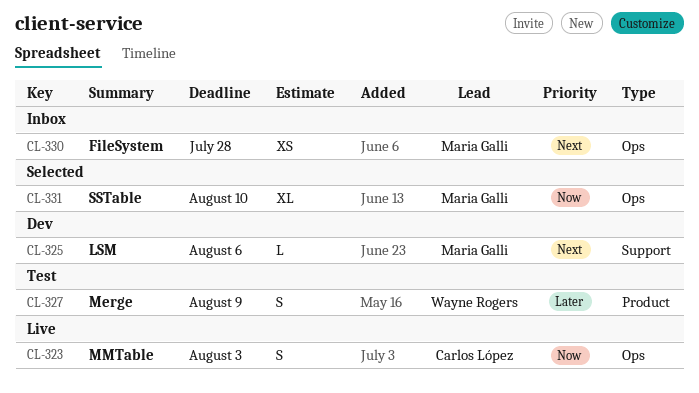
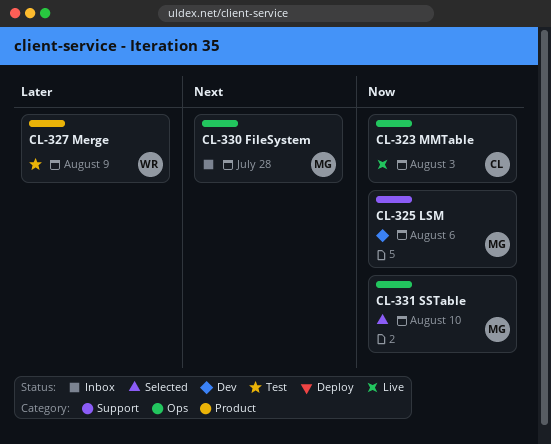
CL-325, priority: Next -> Now

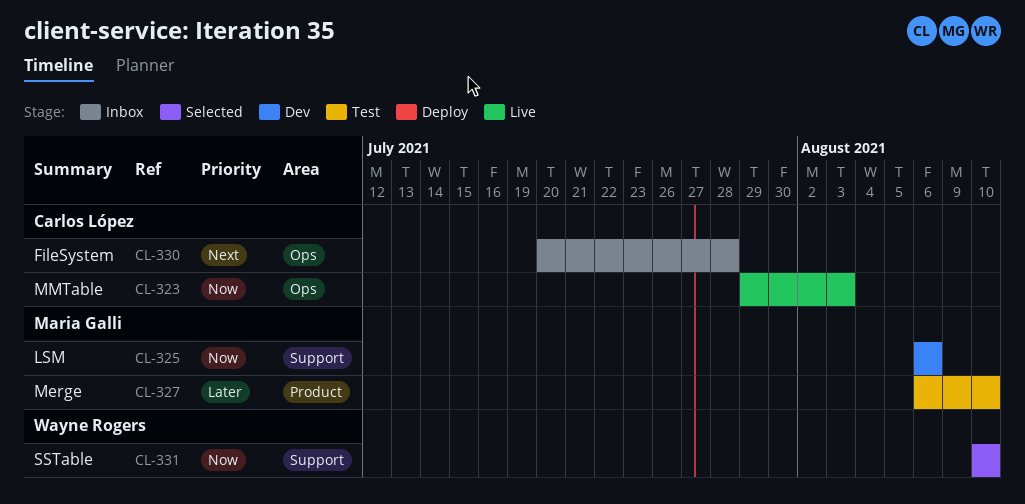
CL-327, owner: Wayne Rogers -> Maria Galli
CL-327, due: Aug 9 -> Aug 10
CL-330, owner: Maria Galli -> Carlos López
CL-331, owner: Maria Galli -> Wayne Rogers
CL-331, label: Ops -> Support

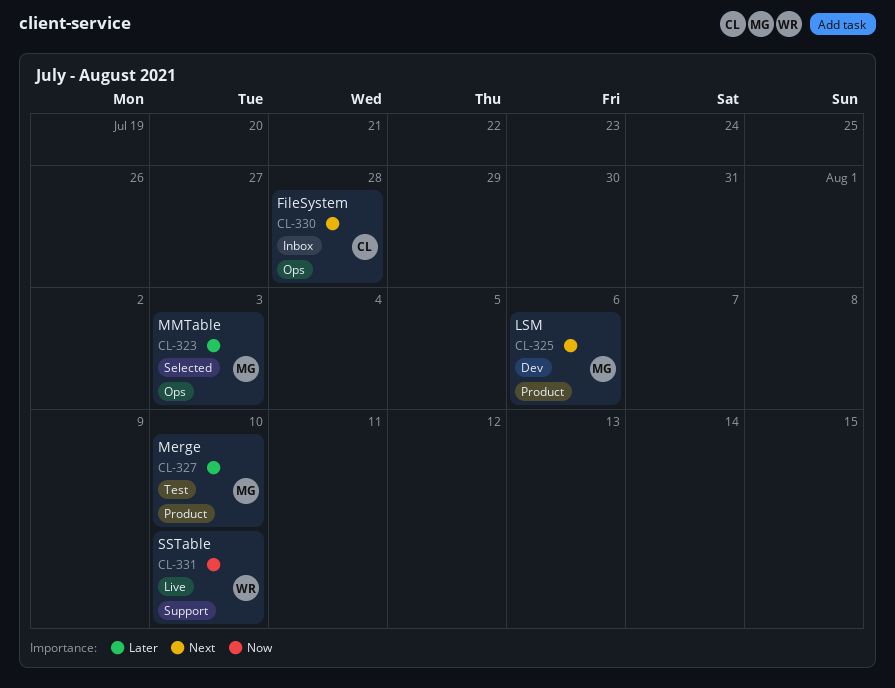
CL-323, status: Live -> Selected
CL-323, owner: Carlos López -> Maria Galli
CL-323, priority: Now -> Later
CL-325, priority: Now -> Next
CL-325, label: Support -> Product
CL-331, status: Selected -> Live

